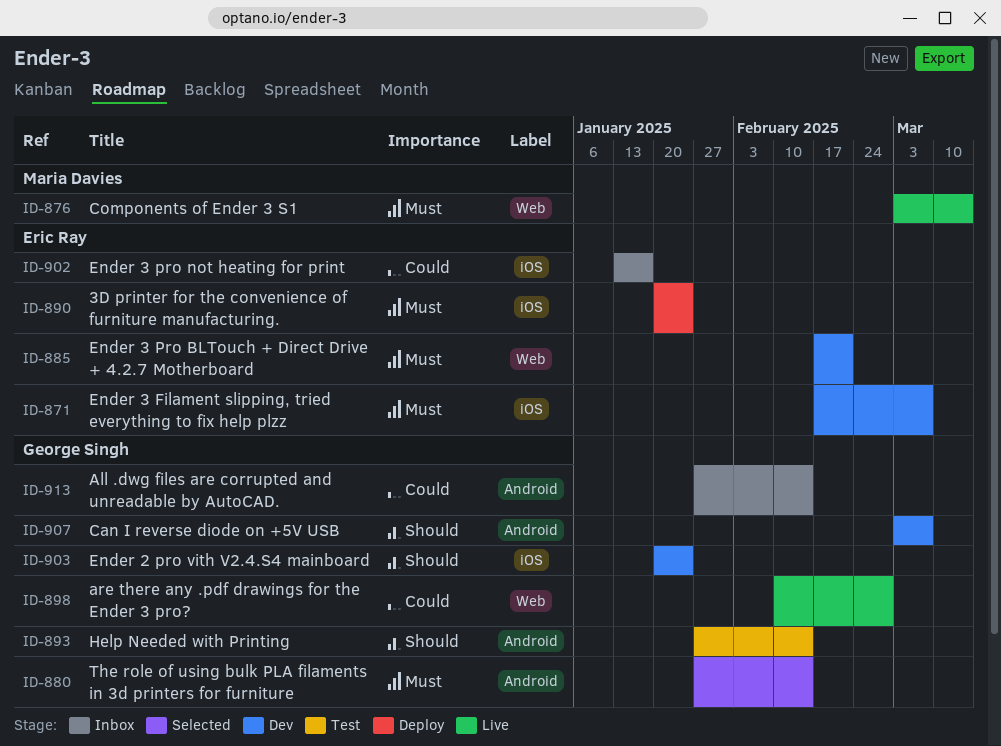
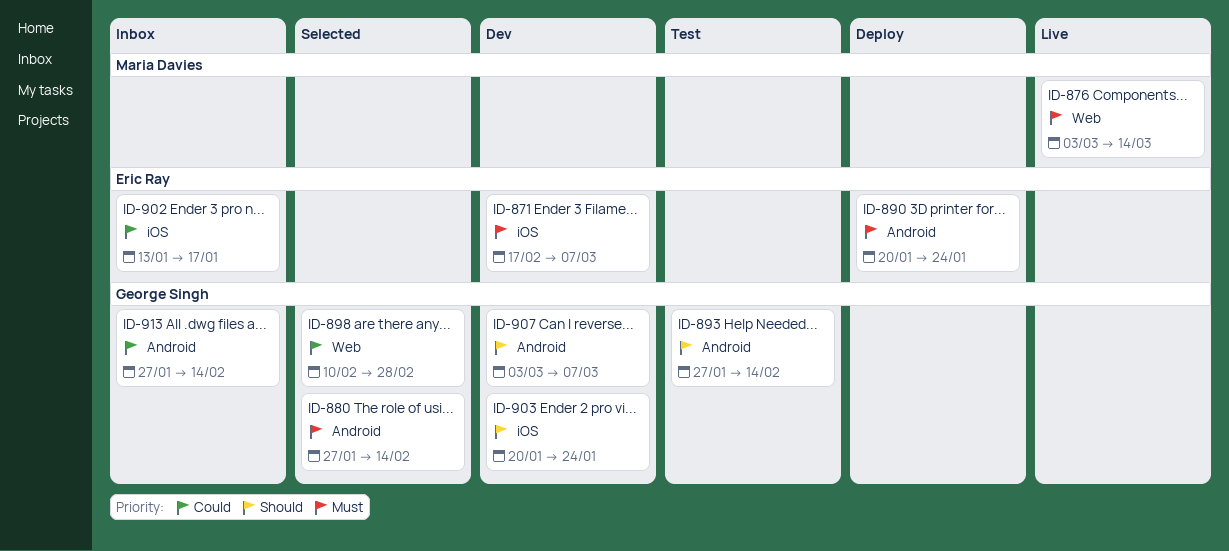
ID-885: present -> none
ID-890, label: iOS -> Android
ID-898, status: Live -> Selected

